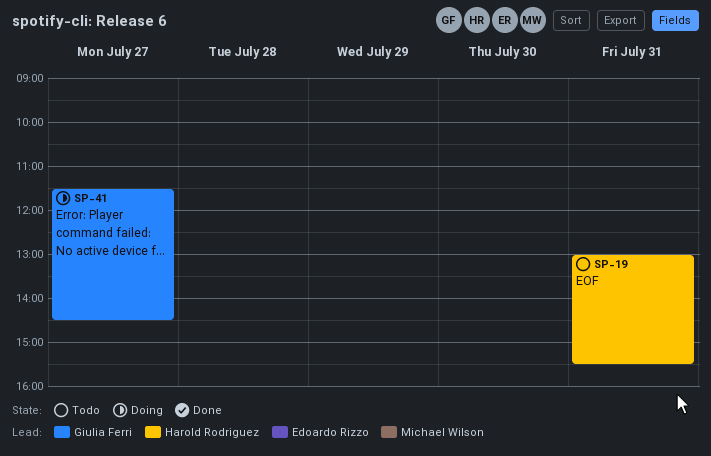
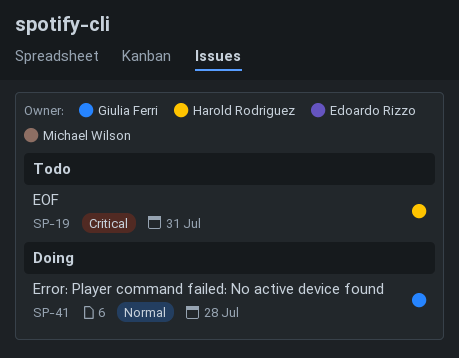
SP-41, day: Jul 27 -> Jul 28

